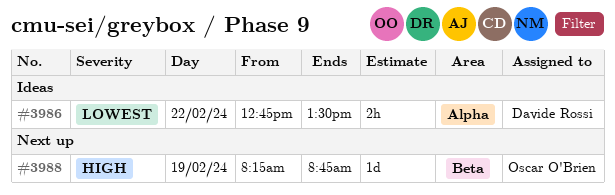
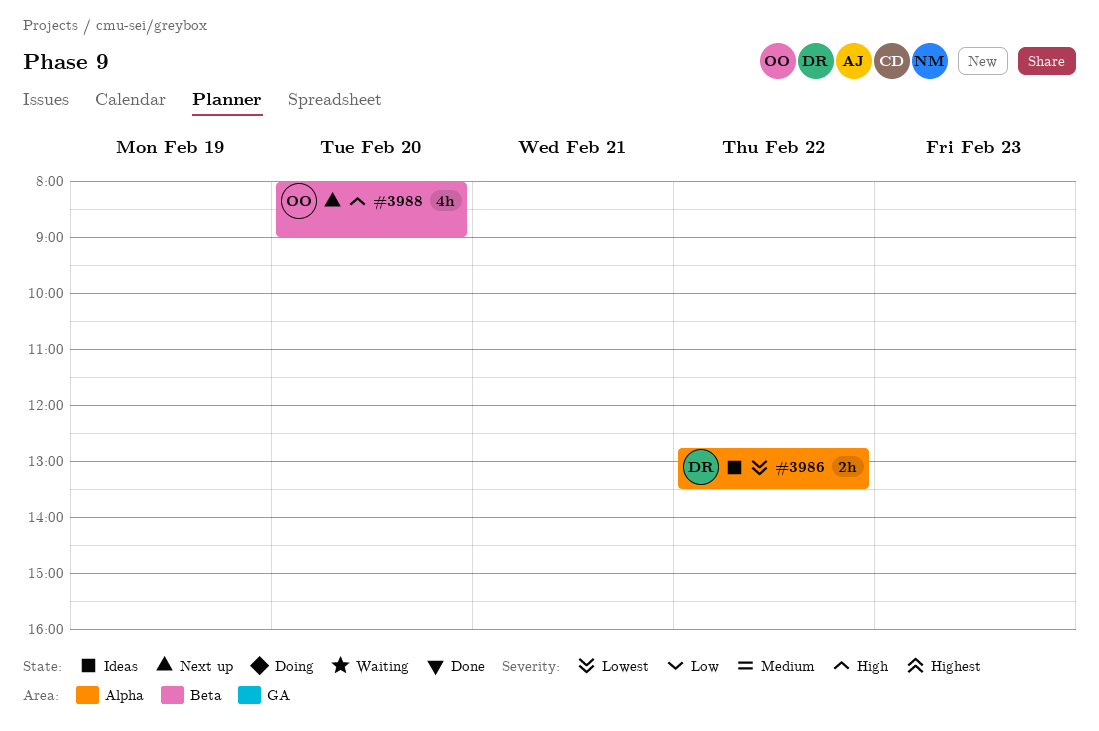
#3988, estimate: 1d -> 4h
#3988, day: Feb 19 -> Feb 20
#3988, begins: 08:15 -> 08:00
#3988, ends: 08:45 -> 09:00

